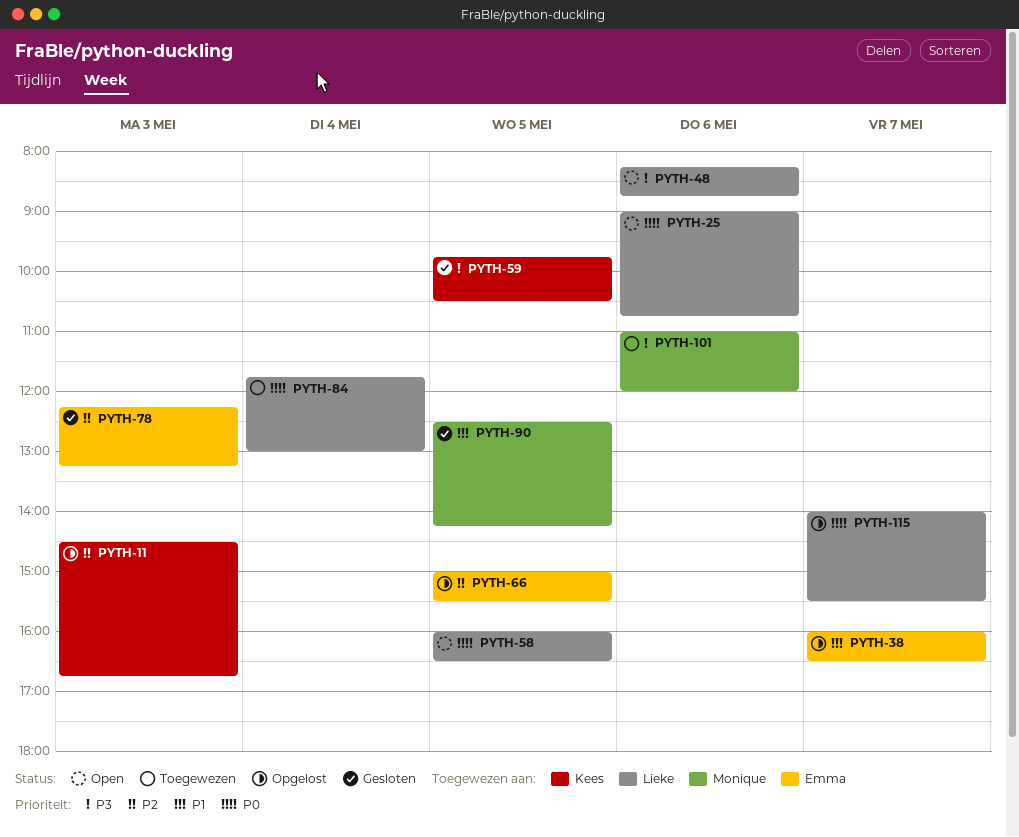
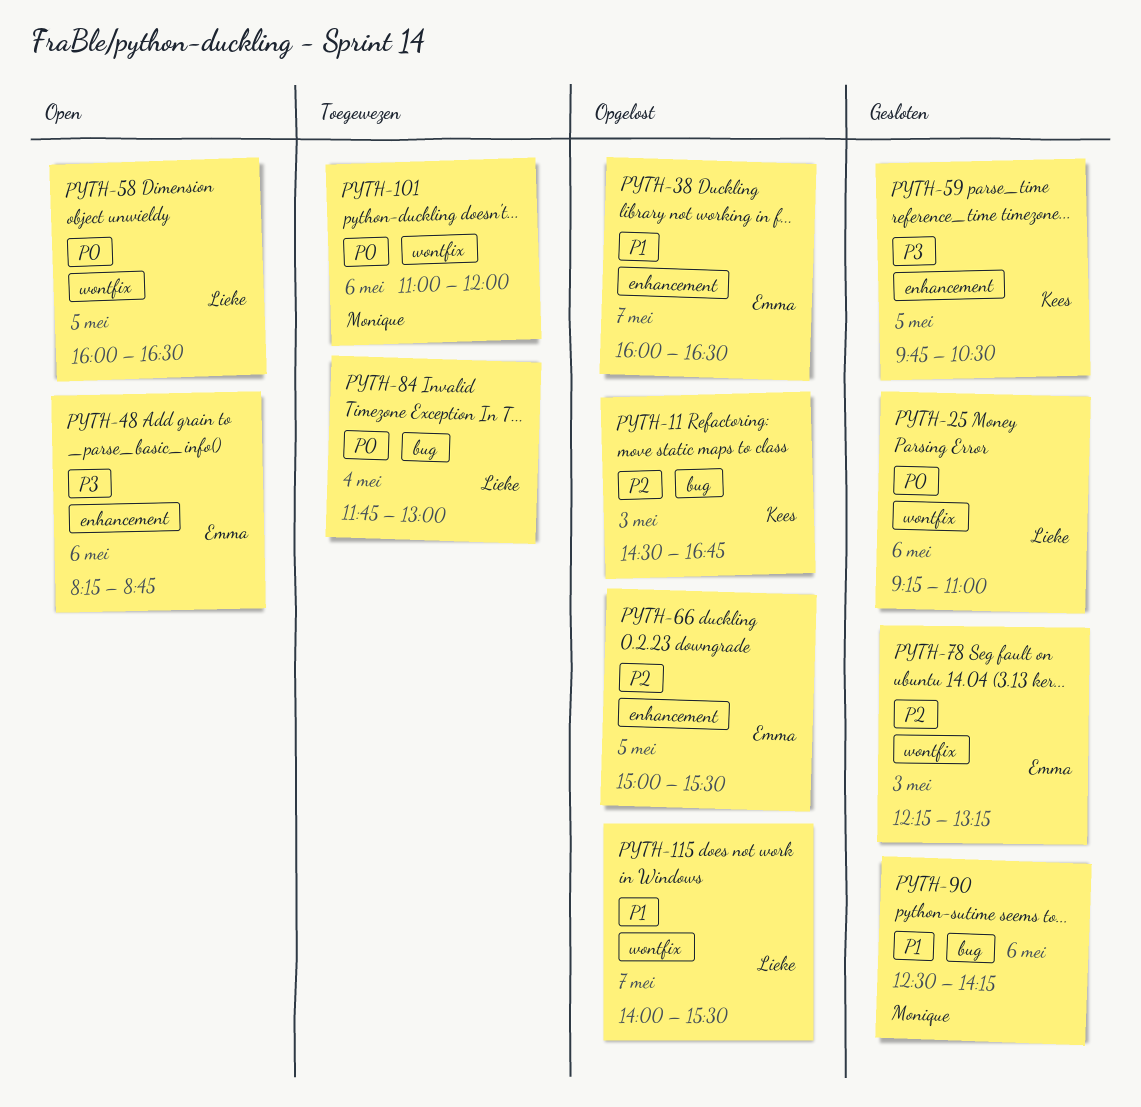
PYTH-25, status: Open -> Gesloten
PYTH-25, begins: 09:00 -> 09:15
PYTH-25, ends: 10:45 -> 11:00
PYTH-48, owner: Lieke -> Emma
PYTH-90, day: May 5 -> May 6
PYTH-101, priority: P3 -> P0
PYTH-115, priority: P0 -> P1

